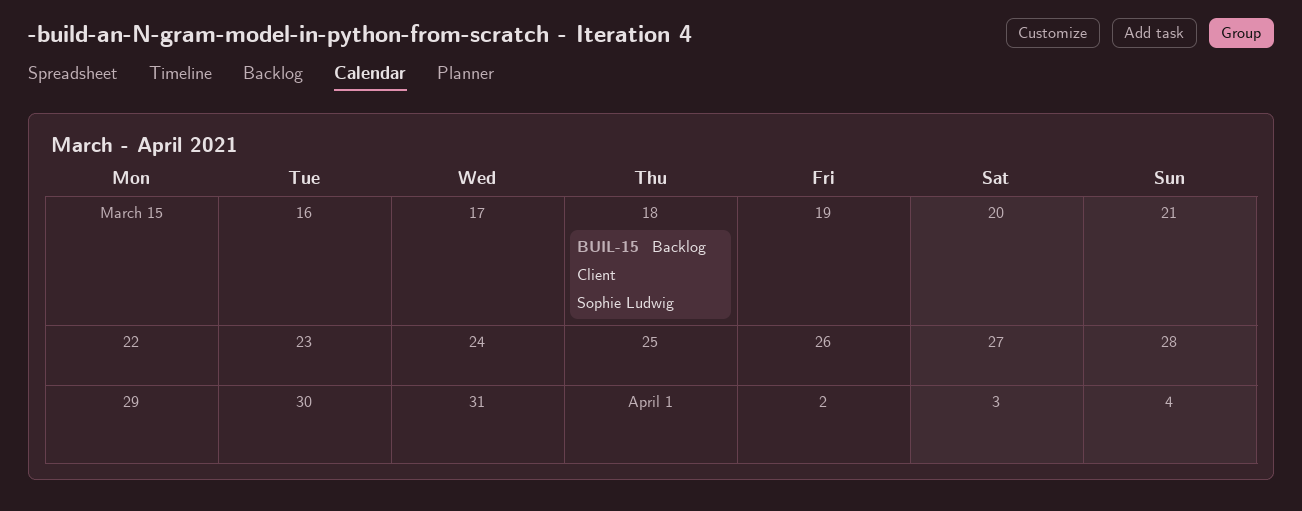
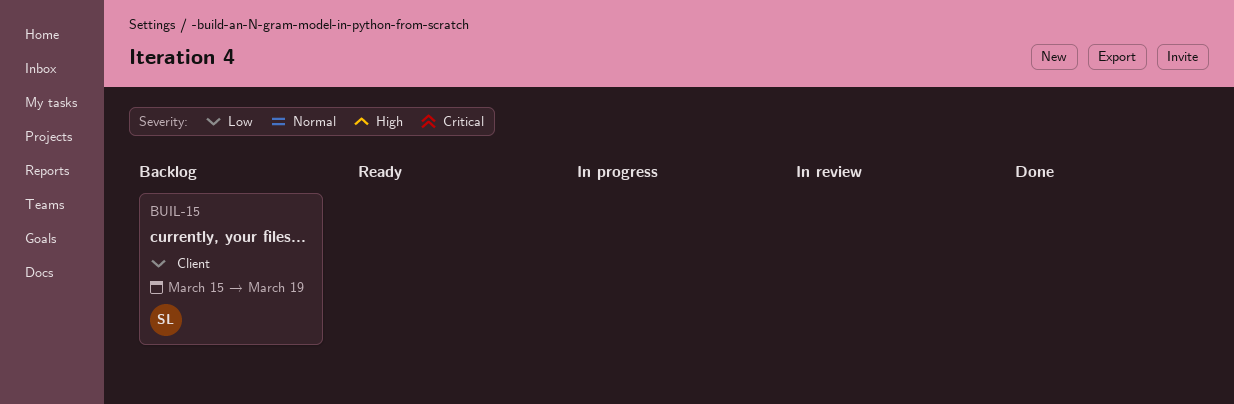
BUIL-15, due: Mar 18 -> Mar 19

